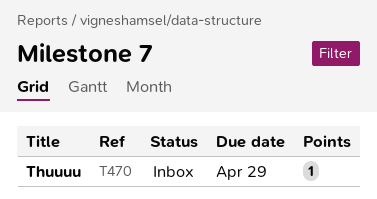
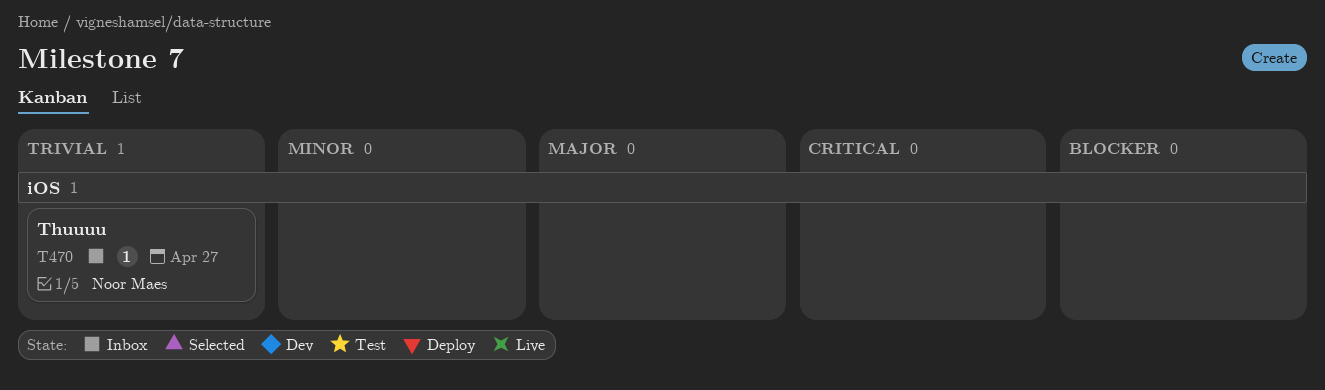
T470, due: Apr 29 -> Apr 27

